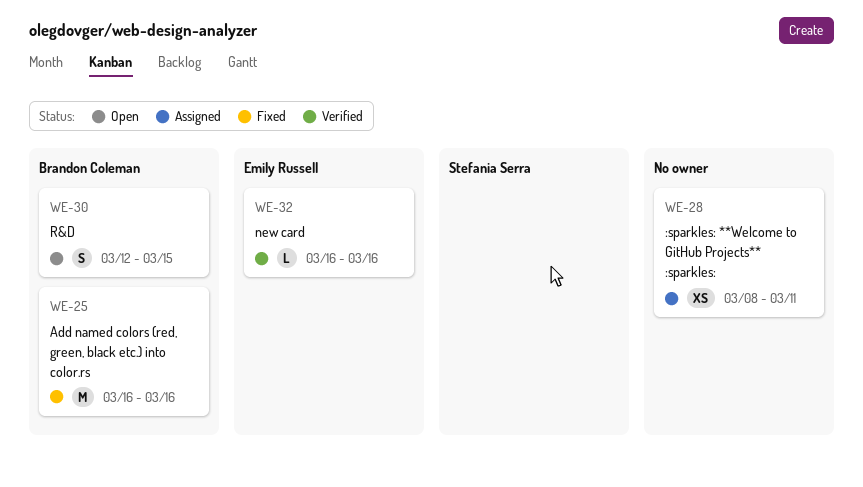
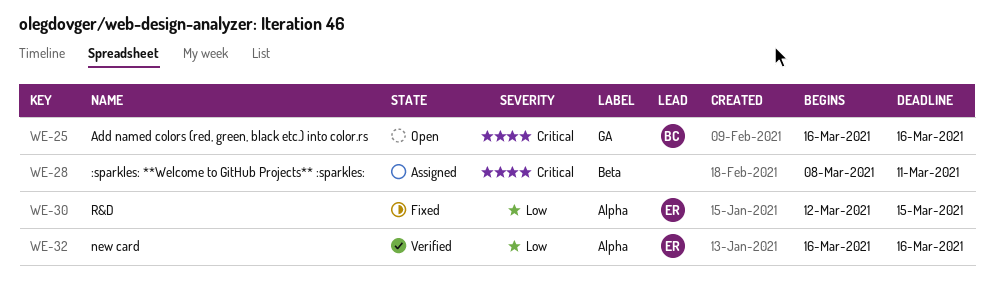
WE-25, status: Fixed -> Open
WE-30, status: Open -> Fixed
WE-30, owner: Brandon Coleman -> Emily Russell

